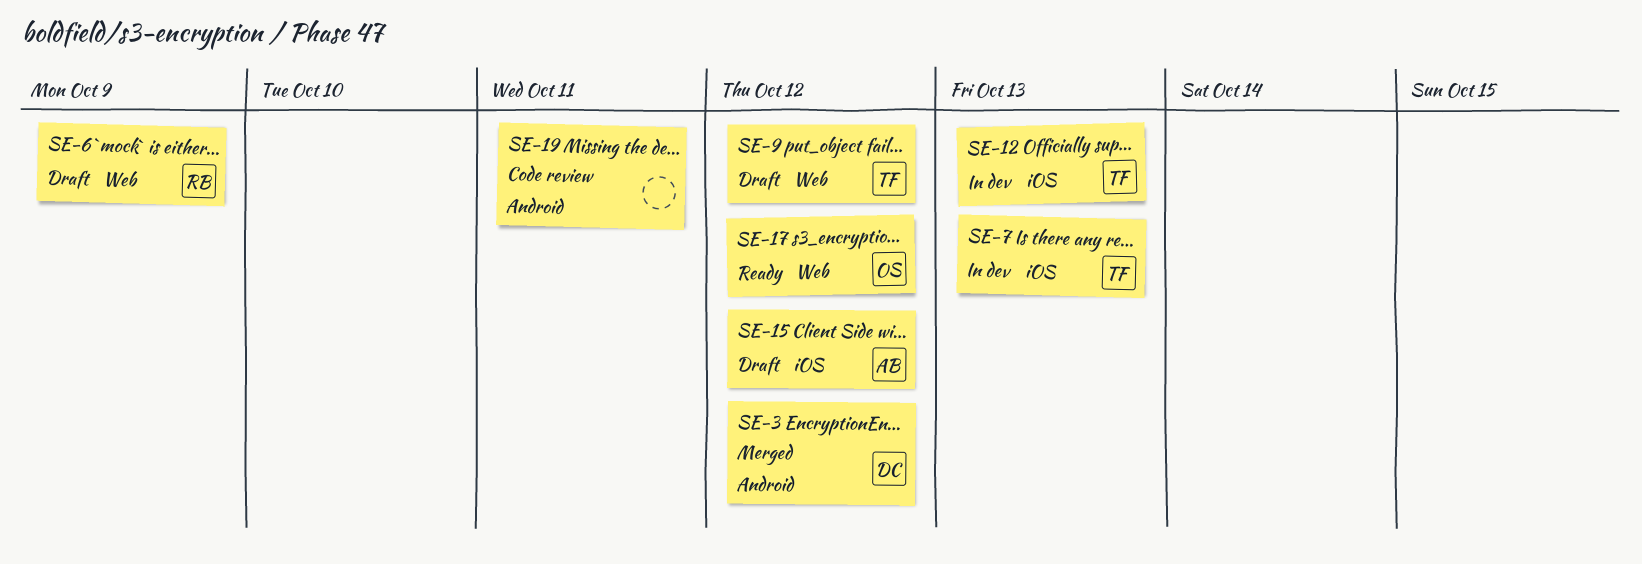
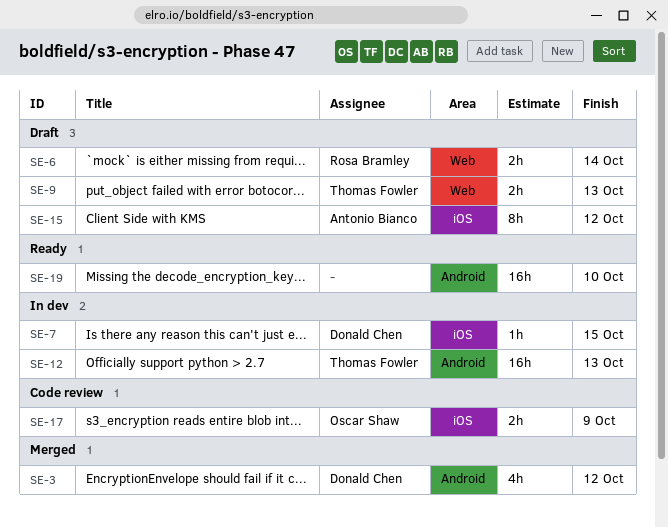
SE-6, due: Oct 9 -> Oct 14
SE-7, owner: Thomas Fowler -> Donald Chen
SE-7, due: Oct 13 -> Oct 15
SE-9, due: Oct 12 -> Oct 13
SE-12, label: iOS -> Android
SE-17, status: Ready -> Code review
SE-17, label: Web -> iOS
SE-17, due: Oct 12 -> Oct 9
SE-19, status: Code review -> Ready
SE-19, due: Oct 11 -> Oct 10

